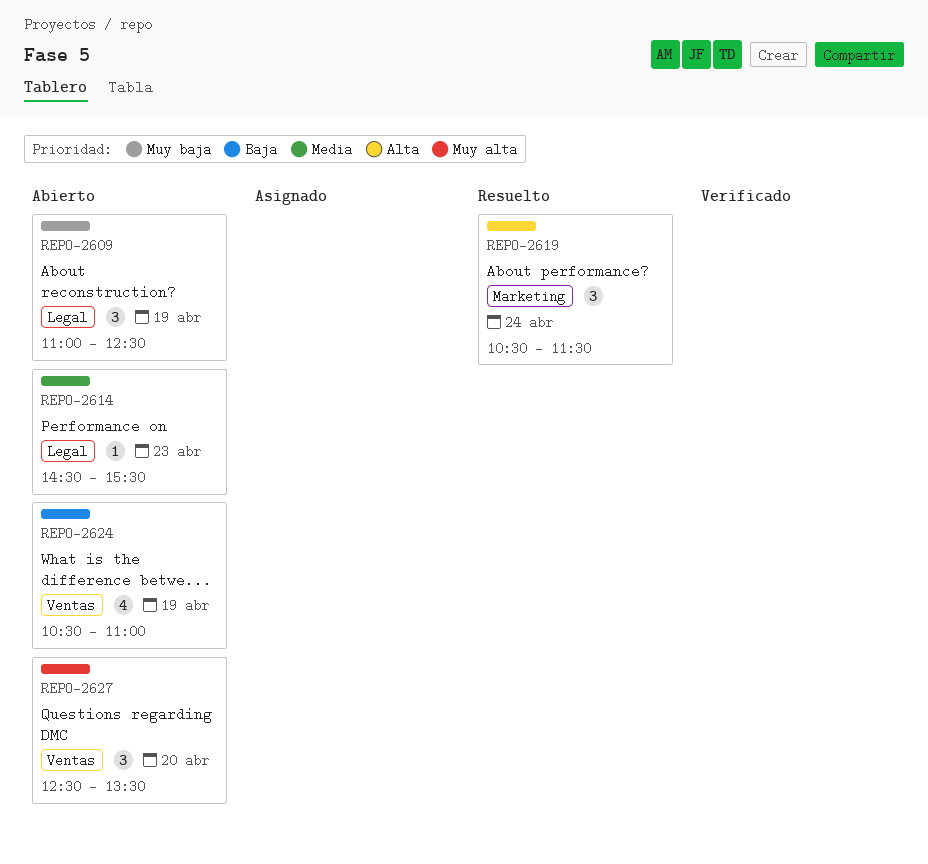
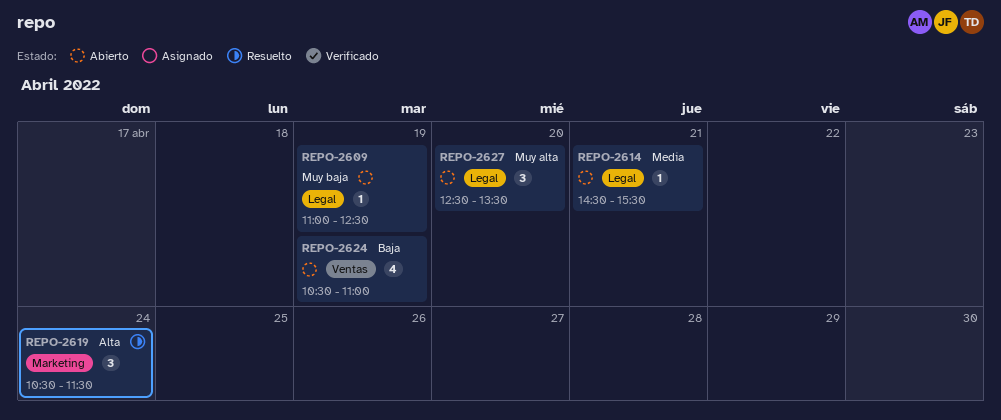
REPO-2609, estimate: 3 -> 1
REPO-2614, day: Apr 23 -> Apr 21
REPO-2627, label: Ventas -> Legal

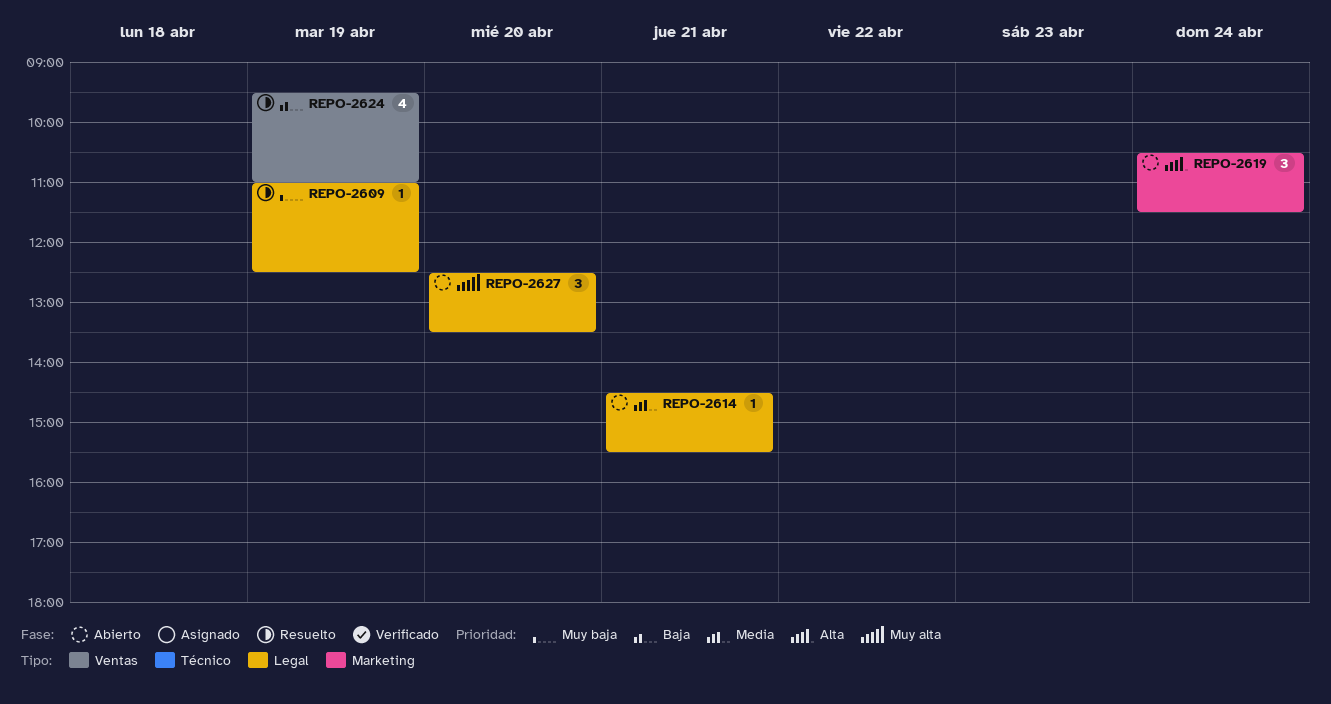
REPO-2609, status: Abierto -> Resuelto
REPO-2619, status: Resuelto -> Abierto
REPO-2624, status: Abierto -> Resuelto
REPO-2624, begins: 10:30 -> 09:30

